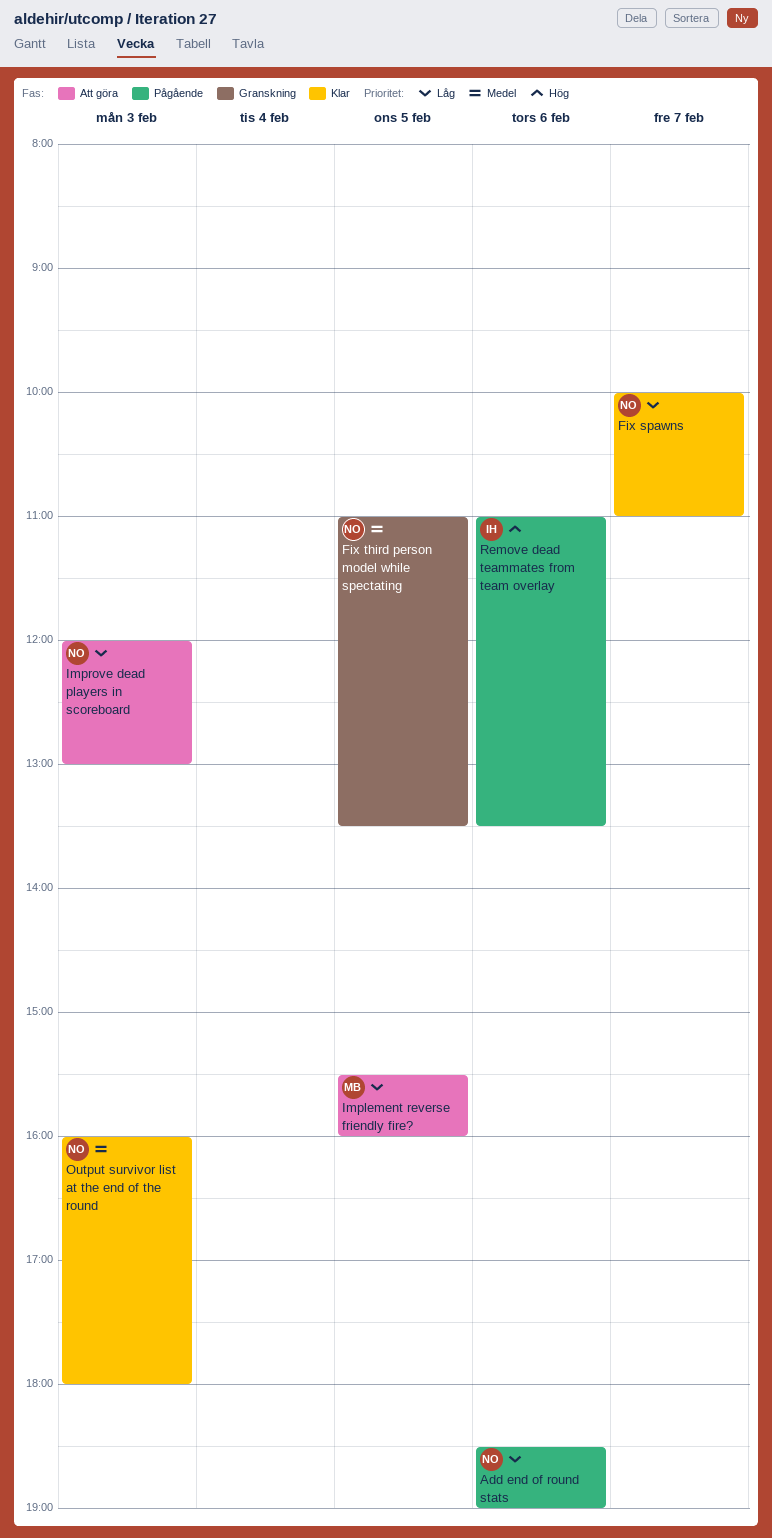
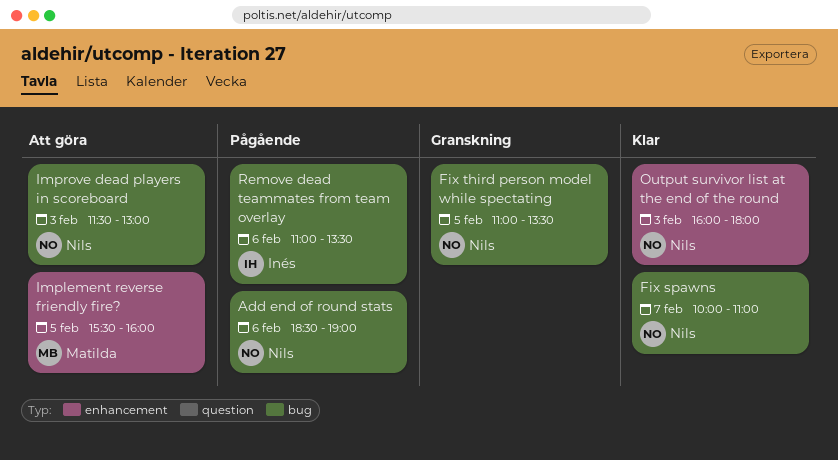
Improve dead players in scoreboard, begins: 12:00 -> 11:30

